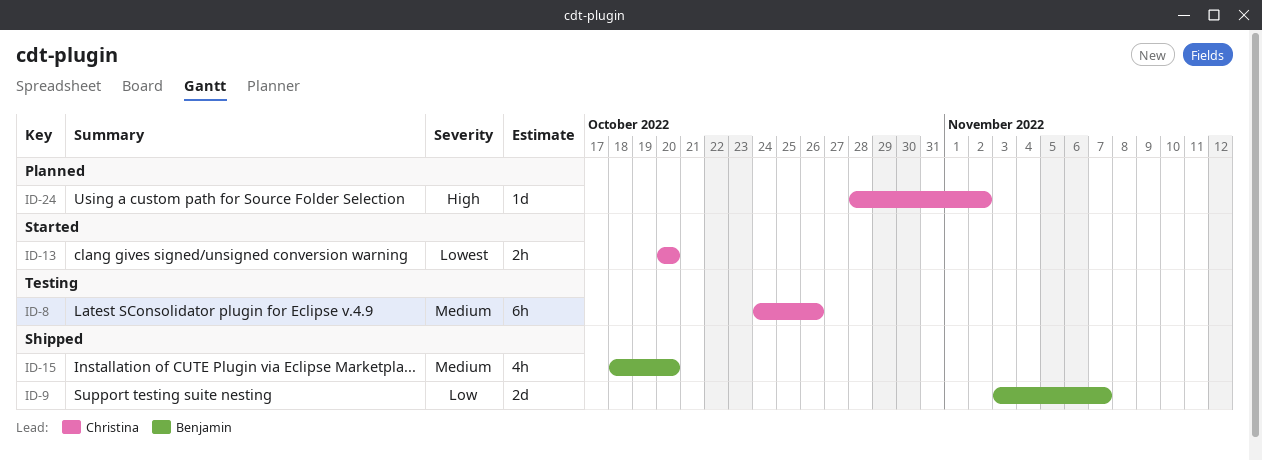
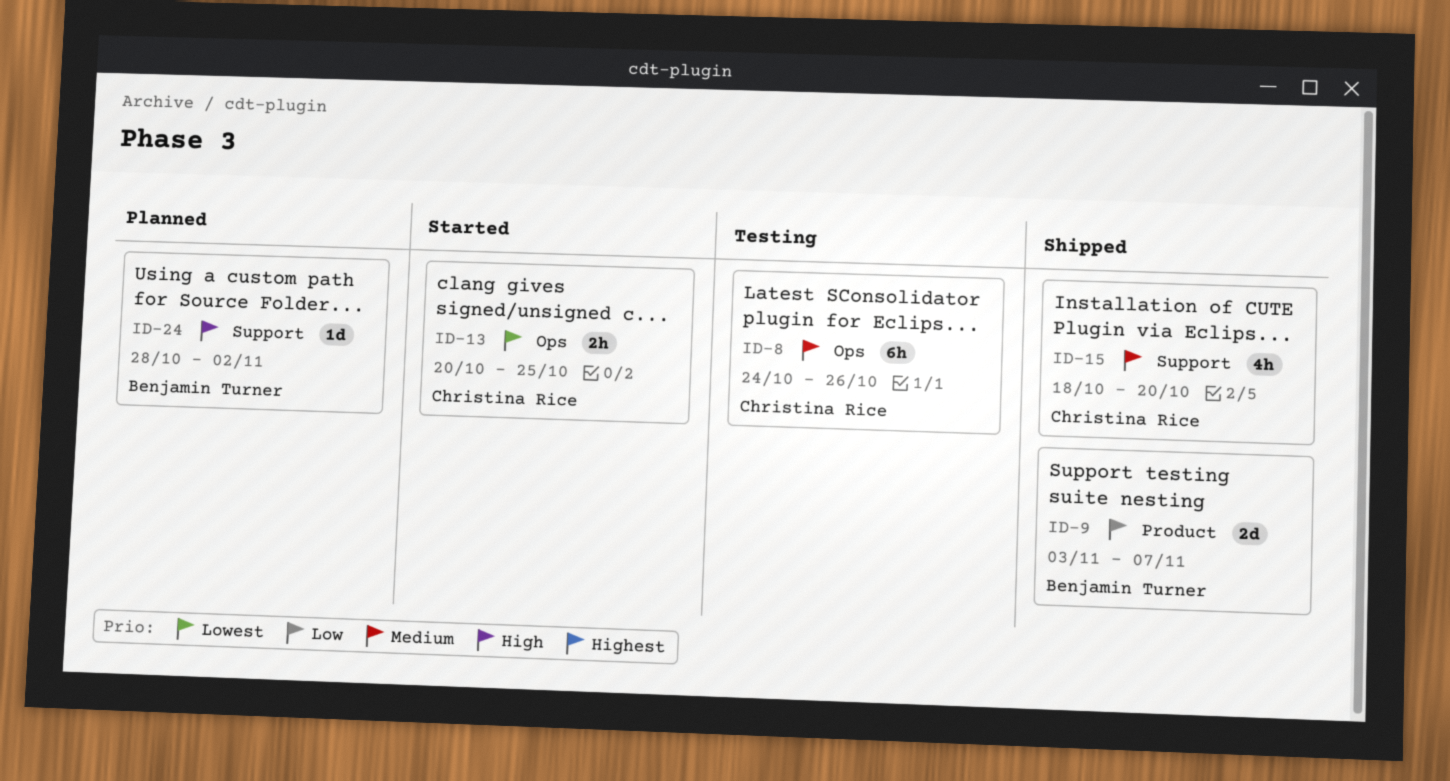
ID-13, due: Oct 20 -> Oct 25
ID-15, owner: Benjamin Turner -> Christina Rice
ID-24, owner: Christina Rice -> Benjamin Turner

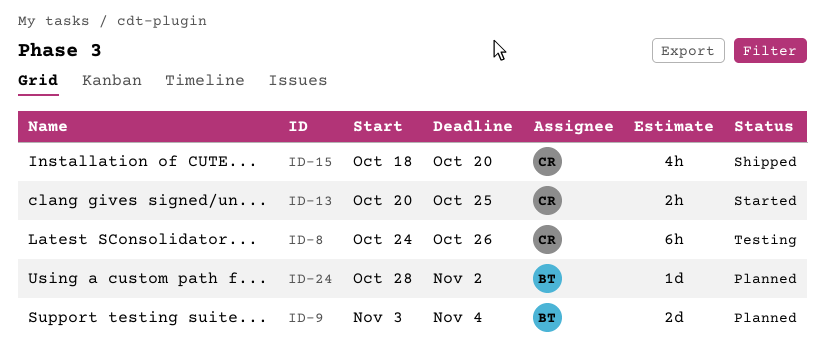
ID-9, status: Shipped -> Planned
ID-9, due: Nov 7 -> Nov 4

